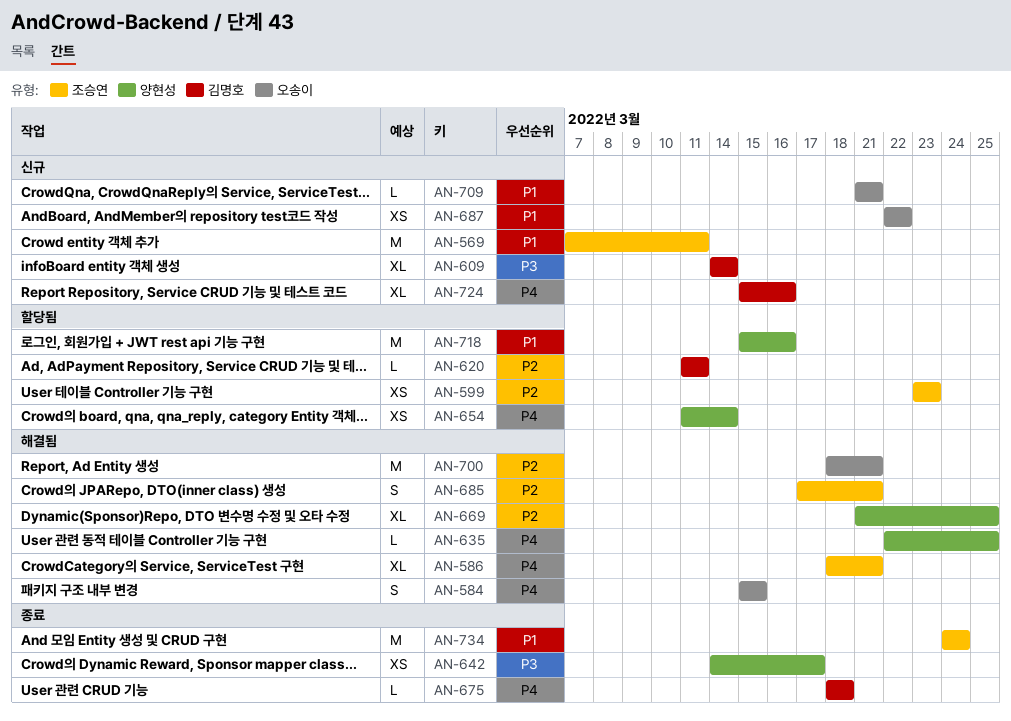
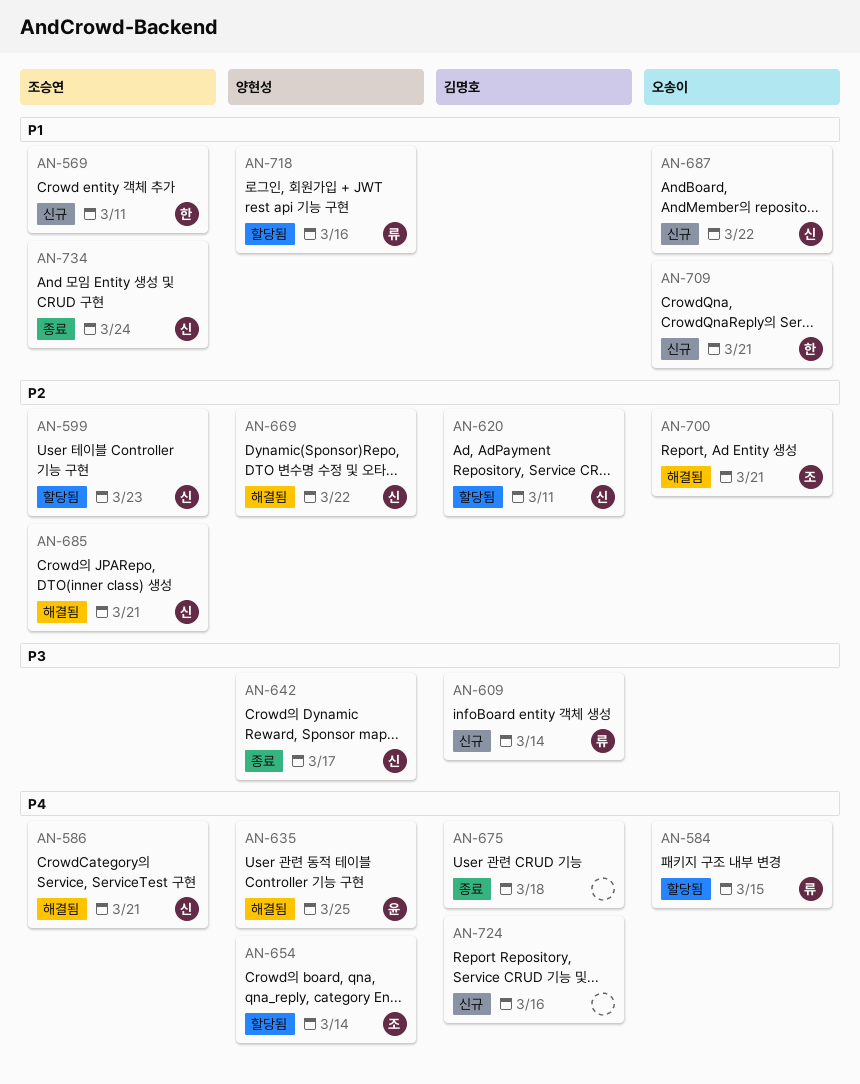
AN-584, status: 해결됨 -> 할당됨
AN-669, due: Mar 25 -> Mar 22

